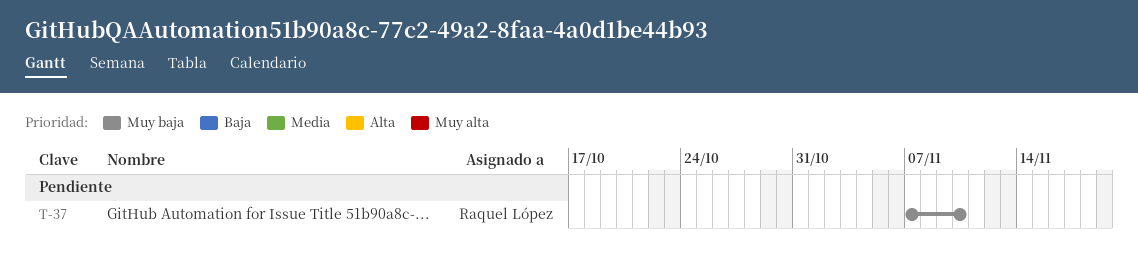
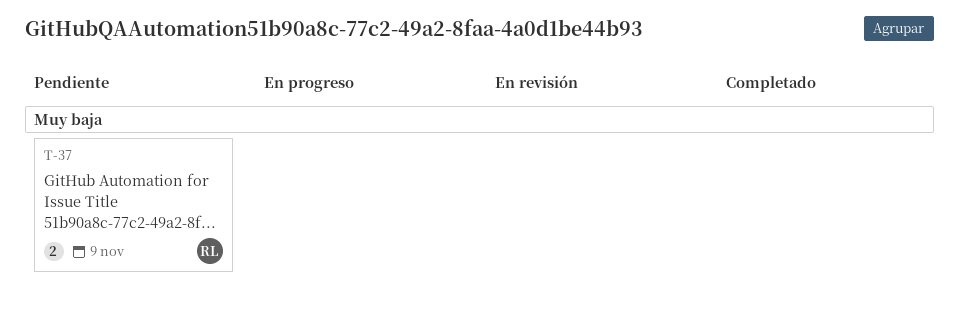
T-37, due: Nov 10 -> Nov 9

